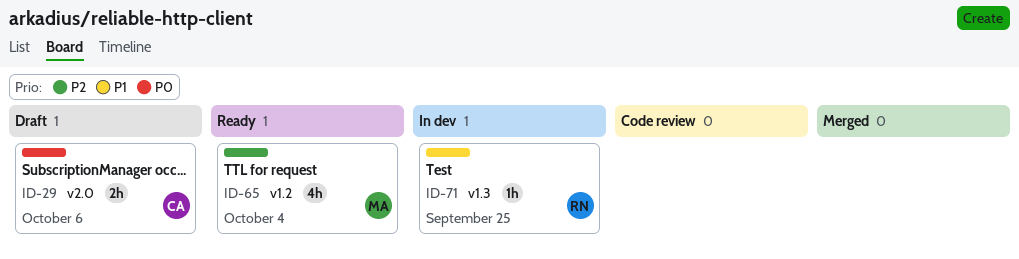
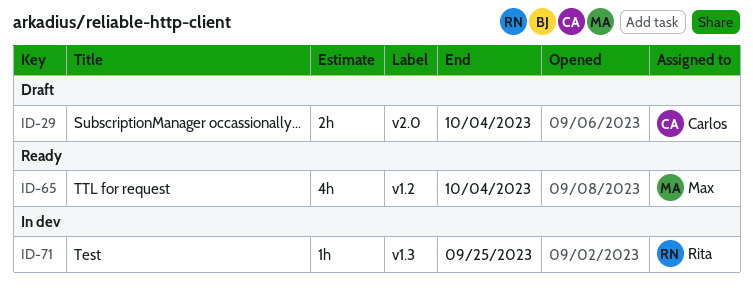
ID-29, due: Oct 6 -> Oct 4

